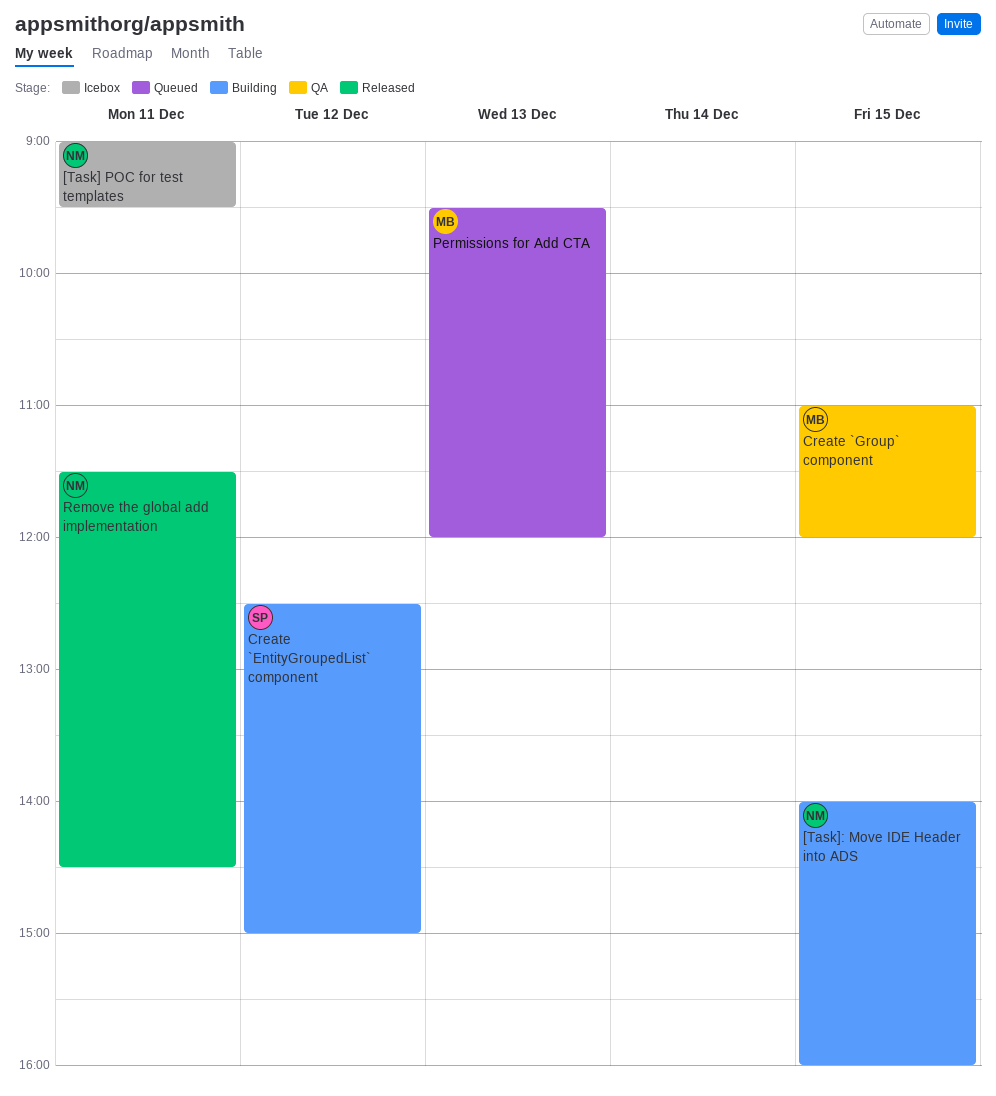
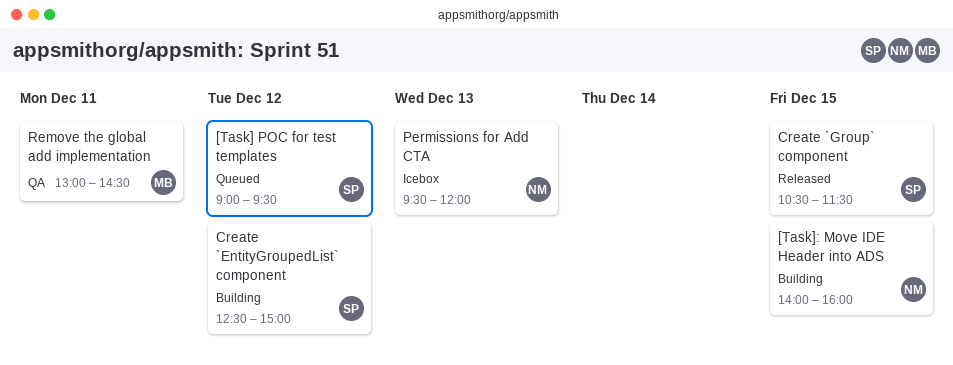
[Task] POC for test templates, status: Icebox -> Queued
[Task] POC for test templates, owner: NM -> SP
[Task] POC for test templates, day: Dec 11 -> Dec 12
Create `Group` component, status: QA -> Released
Create `Group` component, owner: MB -> SP
Create `Group` component, begins: 11:00 -> 10:30
Create `Group` component, ends: 12:00 -> 11:30
Permissions for Add CTA, status: Queued -> Icebox
Permissions for Add CTA, owner: MB -> NM
Remove the global add implementation, status: Released -> QA
Remove the global add implementation, owner: NM -> MB
Remove the global add implementation, begins: 11:30 -> 13:00

